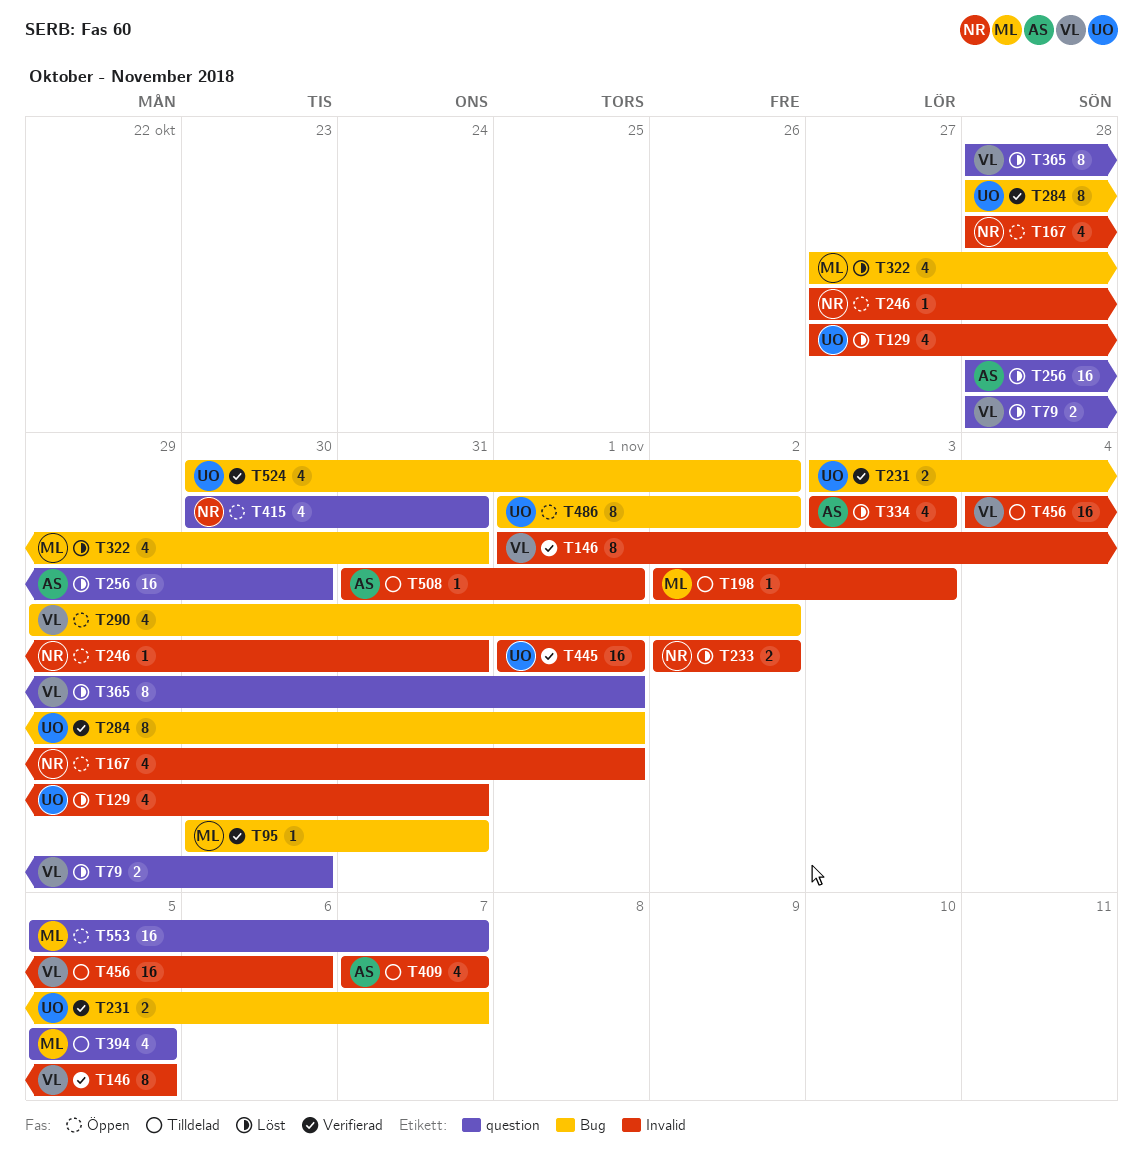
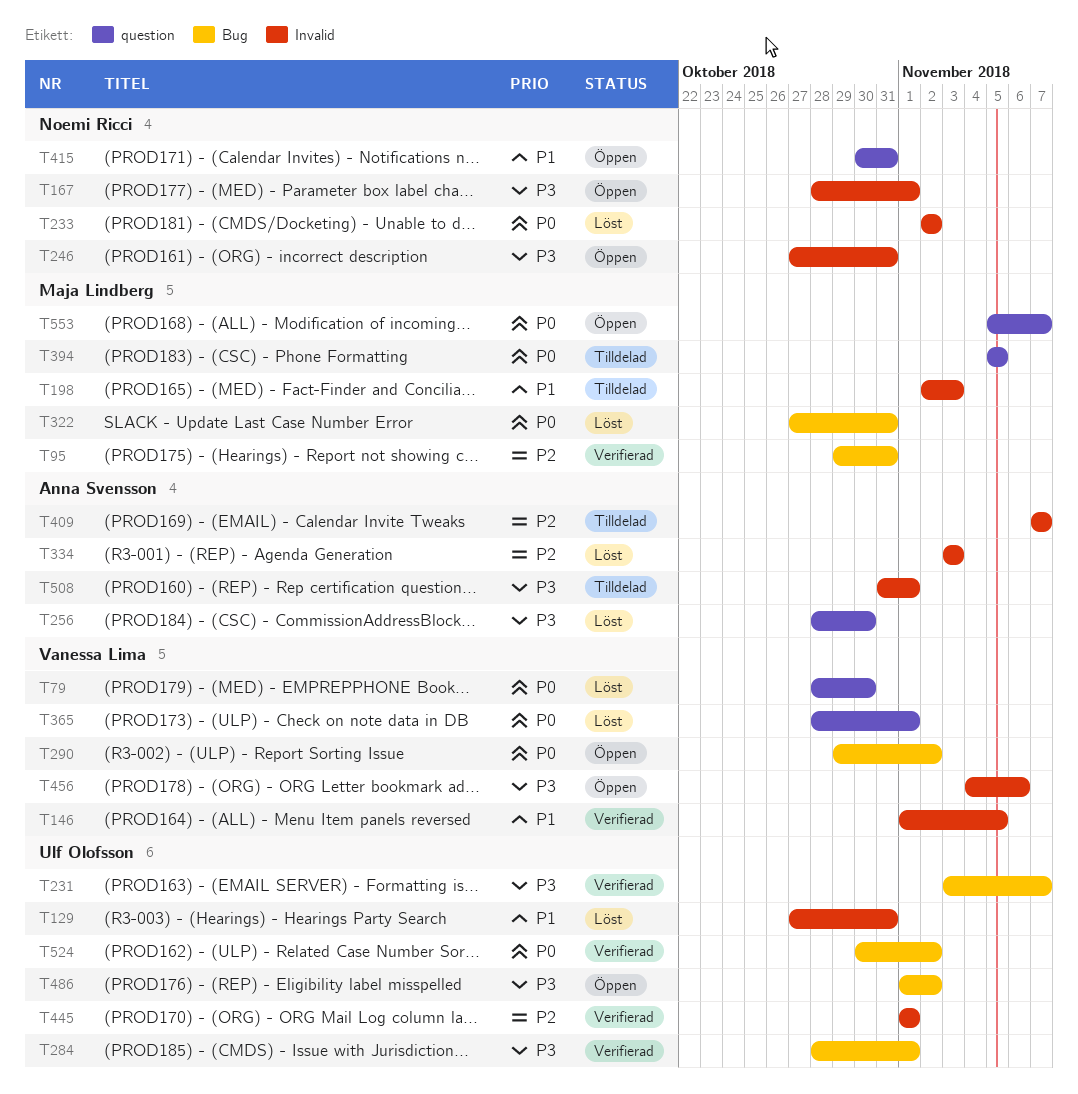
T95, start: Oct 30 -> Oct 29
T456, status: Tilldelad -> Öppen

